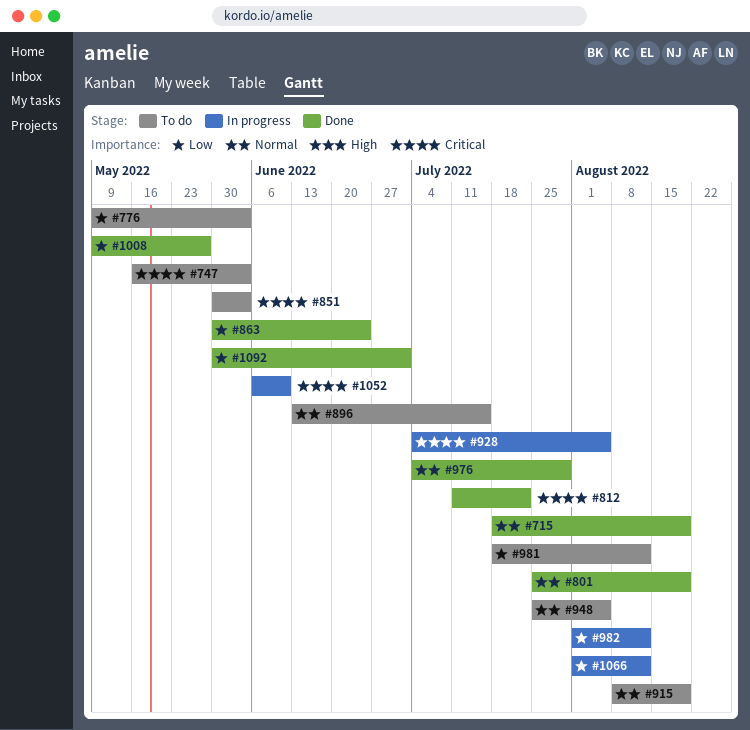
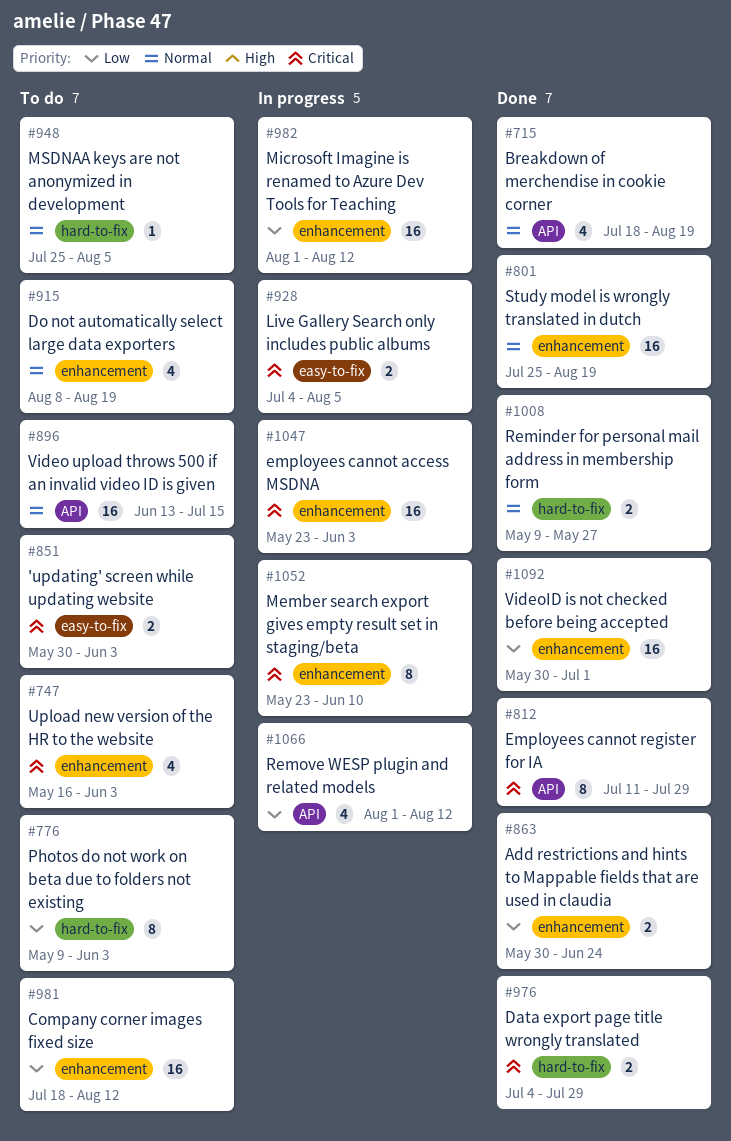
#812, due: Jul 22 -> Jul 29
#976, priority: Normal -> Critical
#1008, priority: Low -> Normal
#1047: none -> present
#1052, start: Jun 6 -> May 23

